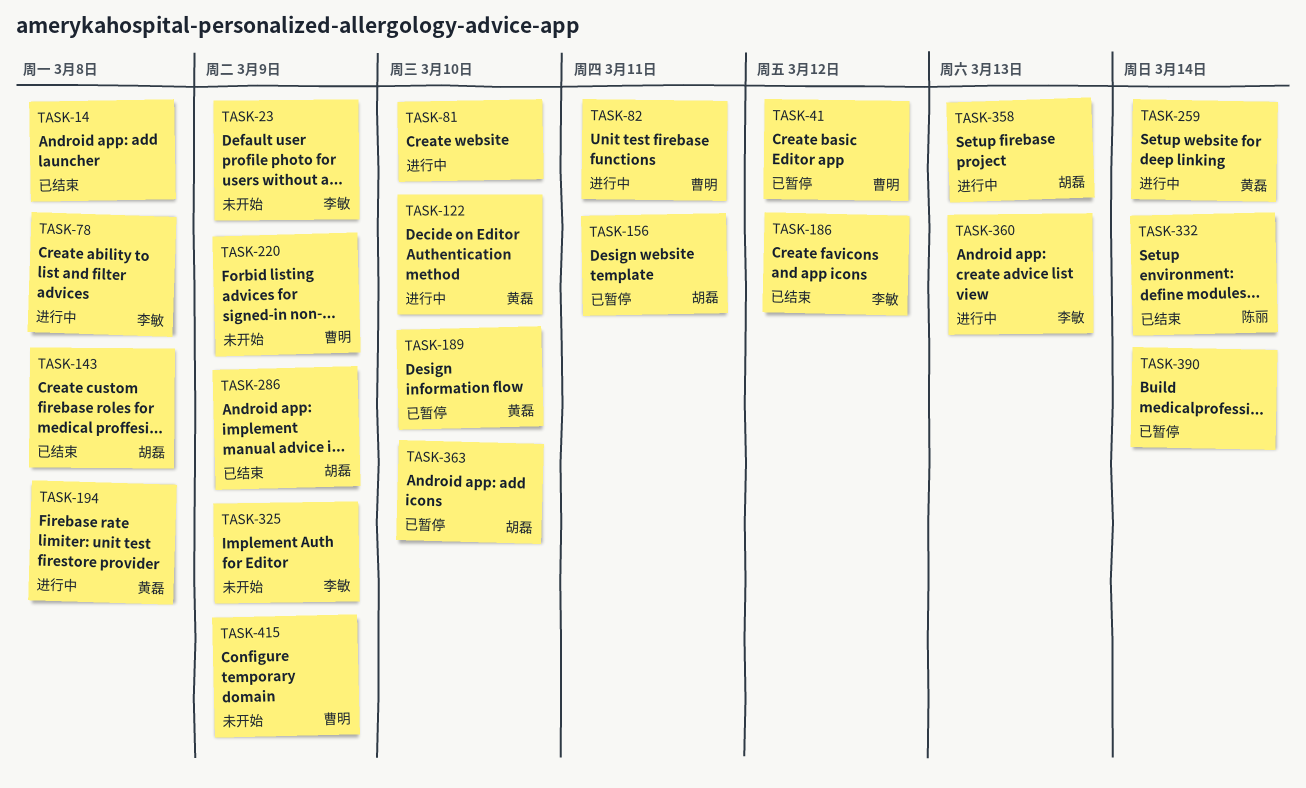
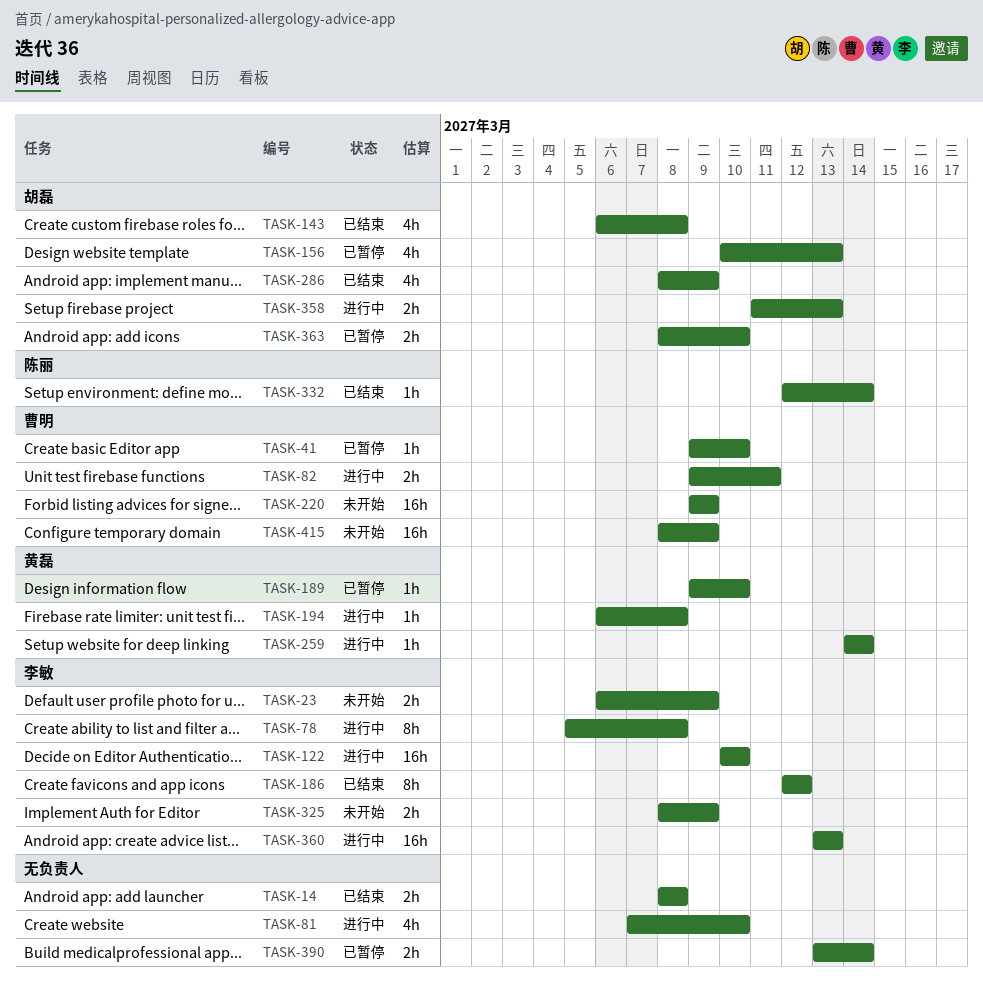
TASK-41, due: Mar 12 -> Mar 10
TASK-122, owner: 黄磊 -> 李敏
TASK-156, due: Mar 11 -> Mar 13

